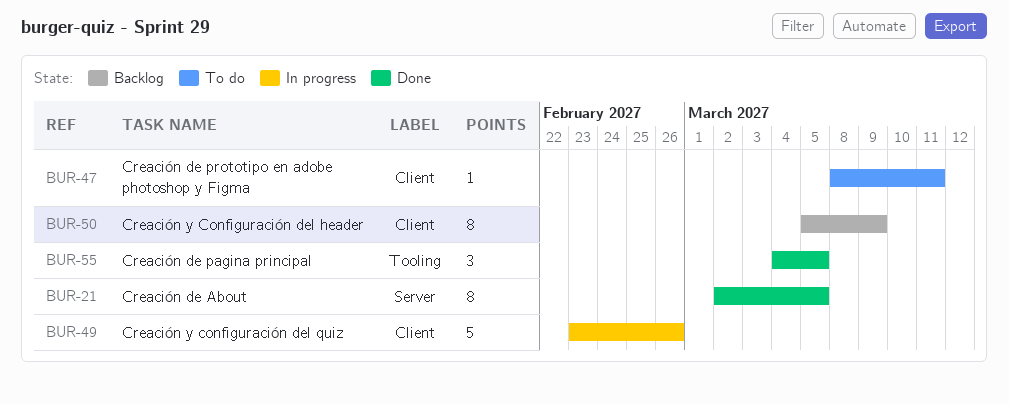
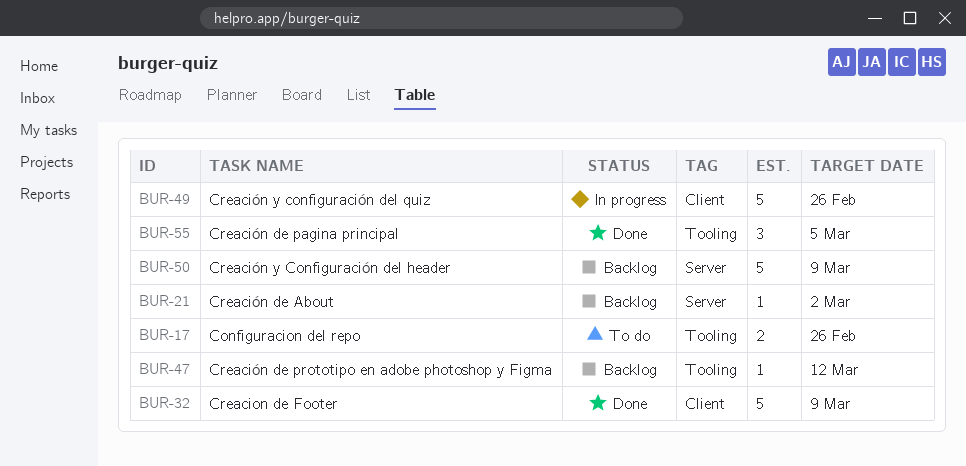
BUR-17: none -> present
BUR-21, status: Done -> Backlog
BUR-21, estimate: 8 -> 1
BUR-21, due: Mar 5 -> Mar 2
BUR-32: none -> present
BUR-47, status: To do -> Backlog
BUR-47, label: Client -> Tooling
BUR-47, due: Mar 11 -> Mar 12
BUR-50, label: Client -> Server
BUR-50, estimate: 8 -> 5

